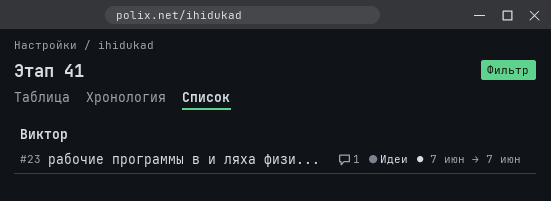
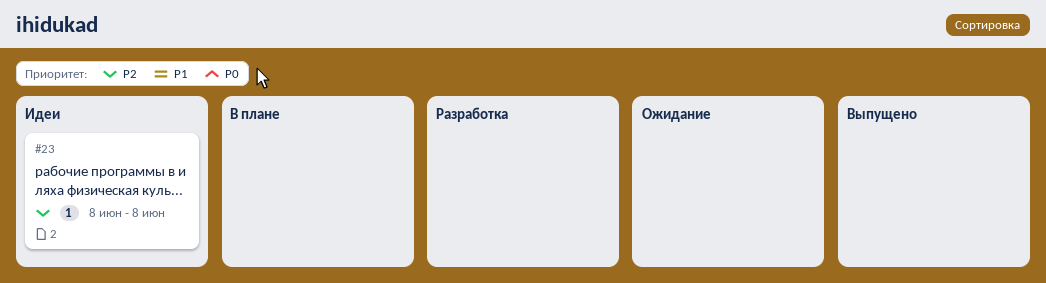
#23, start: Jun 7 -> Jun 8
#23, due: Jun 7 -> Jun 8

